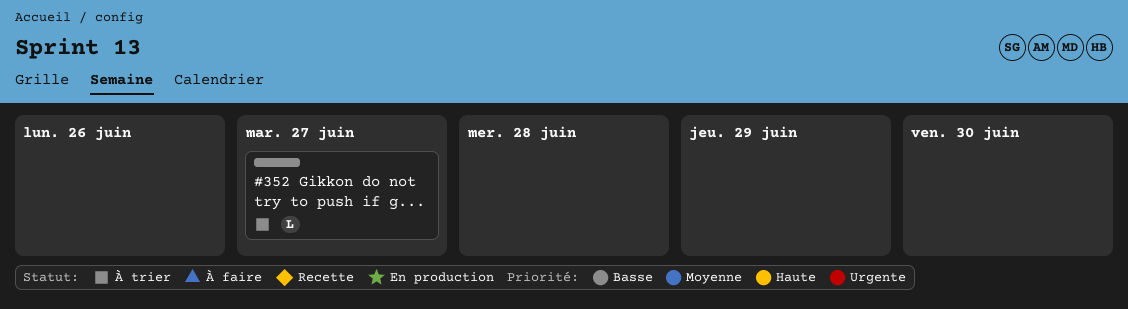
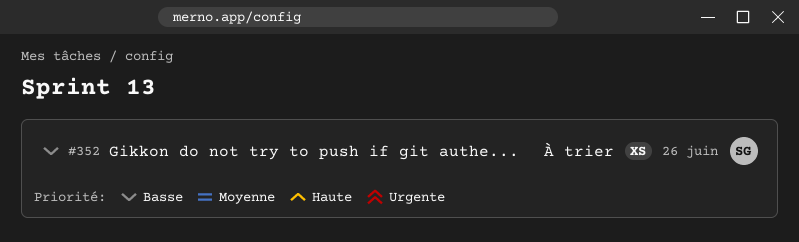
#352, estimate: L -> XS
#352, due: Jun 27 -> Jun 26

